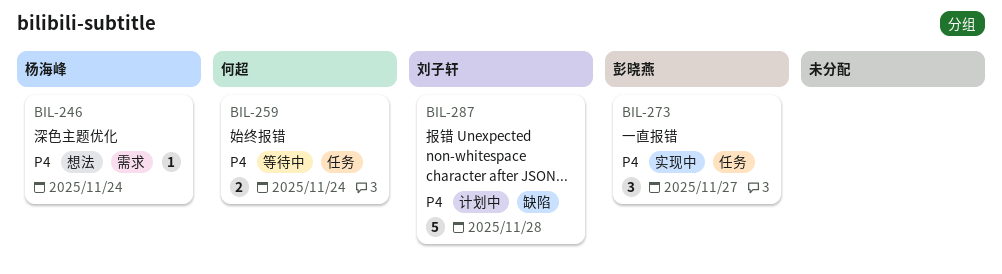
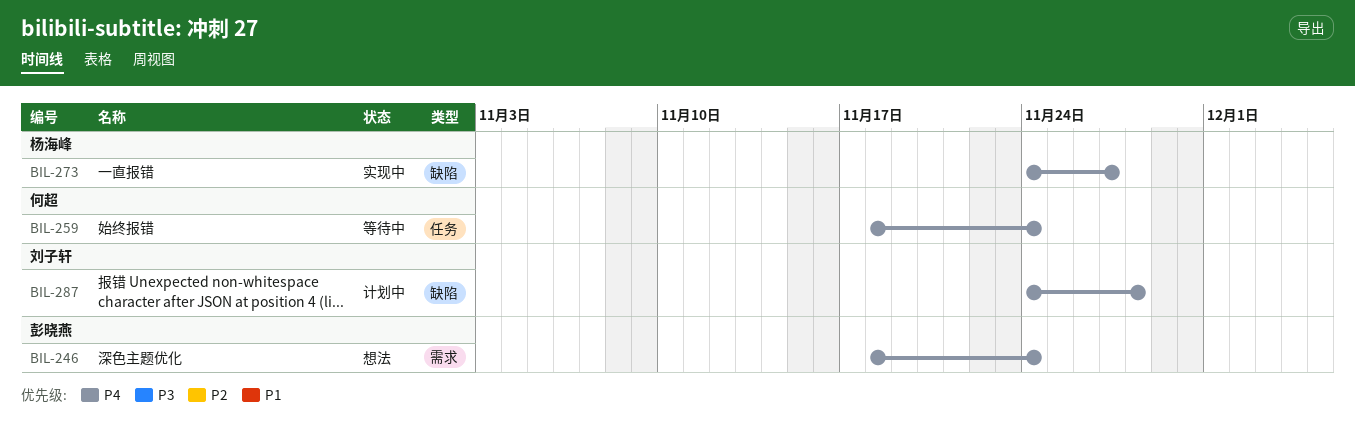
BIL-246, owner: 杨海峰 -> 彭晓燕
BIL-273, owner: 彭晓燕 -> 杨海峰
BIL-273, label: 任务 -> 缺陷

